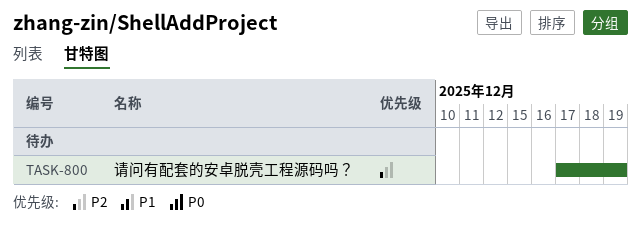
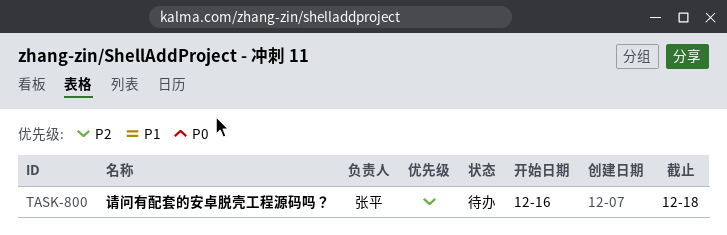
TASK-800, start: Dec 17 -> Dec 16
TASK-800, due: Dec 19 -> Dec 18

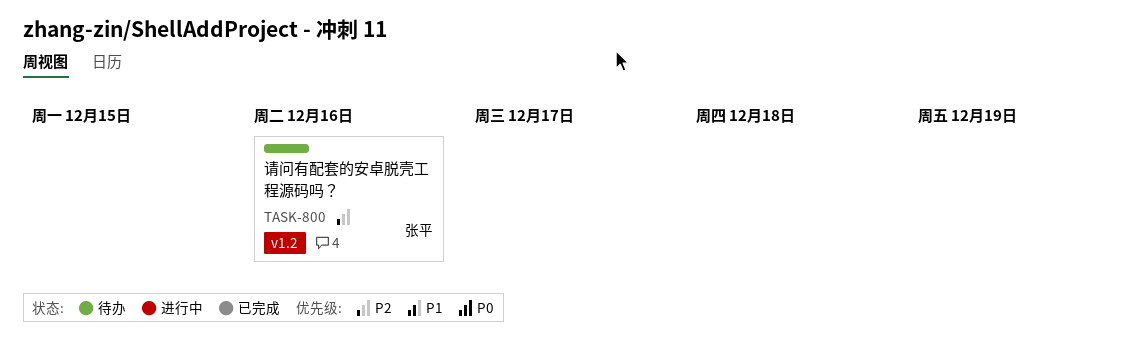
TASK-800, due: Dec 18 -> Dec 16

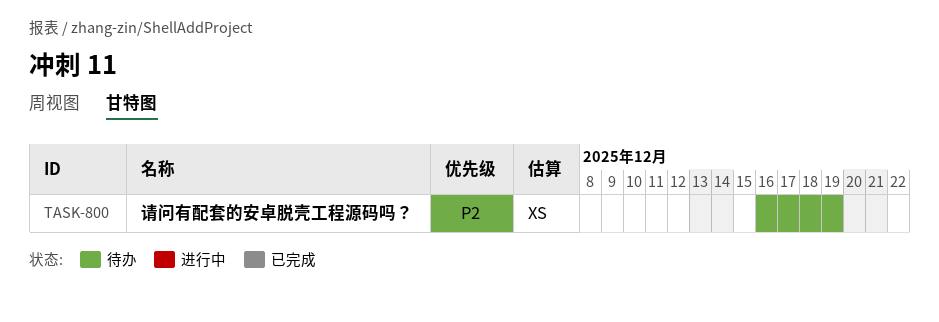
TASK-800, due: Dec 16 -> Dec 19

